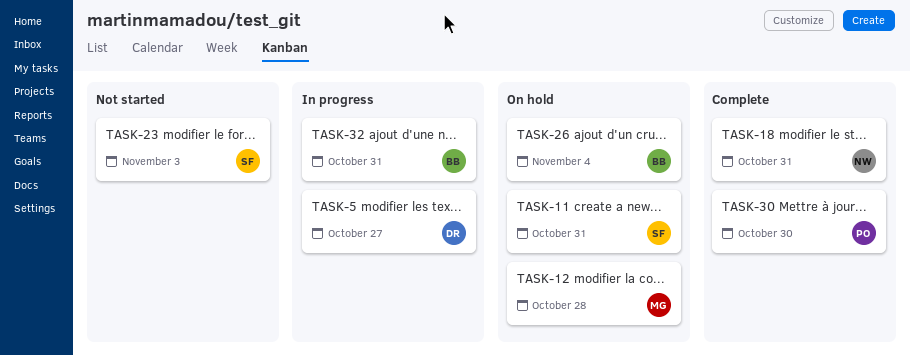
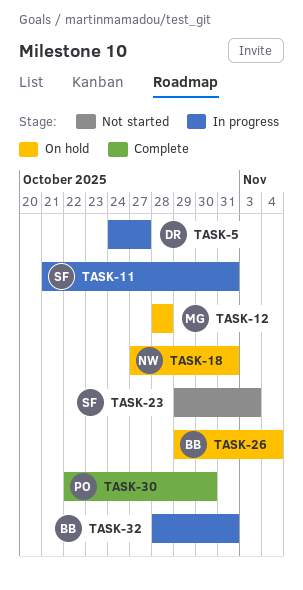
TASK-11, status: On hold -> In progress
TASK-18, status: Complete -> On hold

